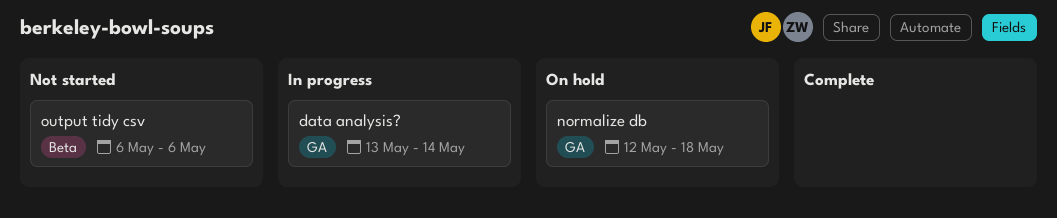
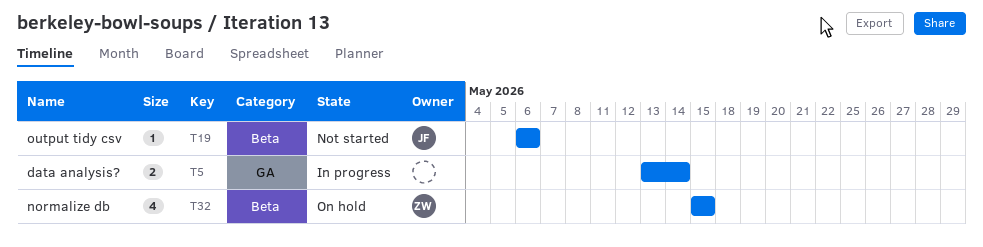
normalize db, label: GA -> Beta
normalize db, start: May 12 -> May 15
normalize db, due: May 18 -> May 15

